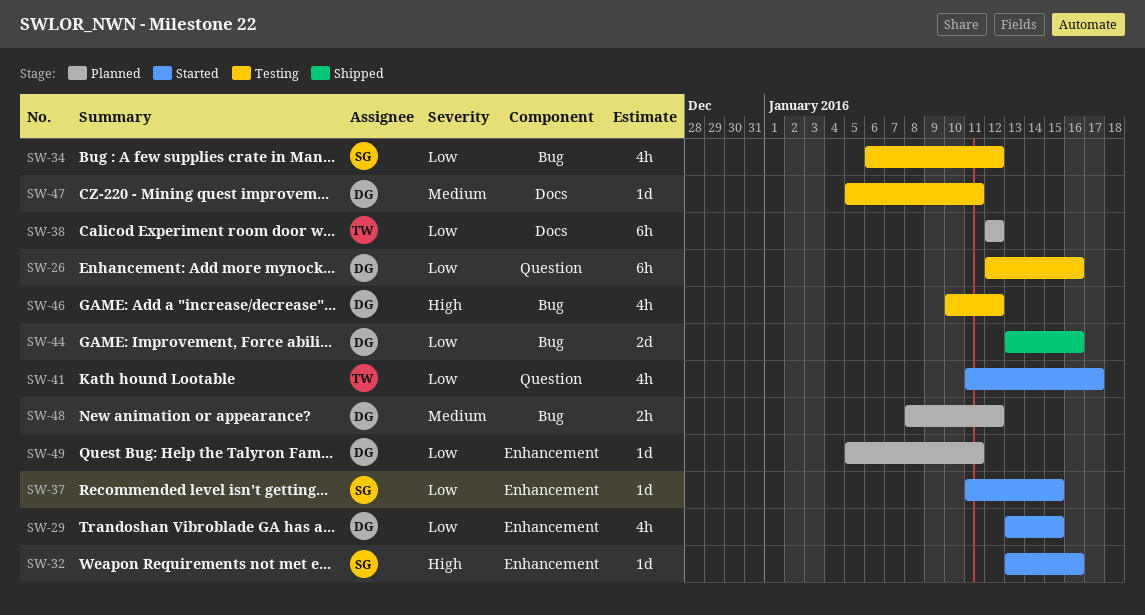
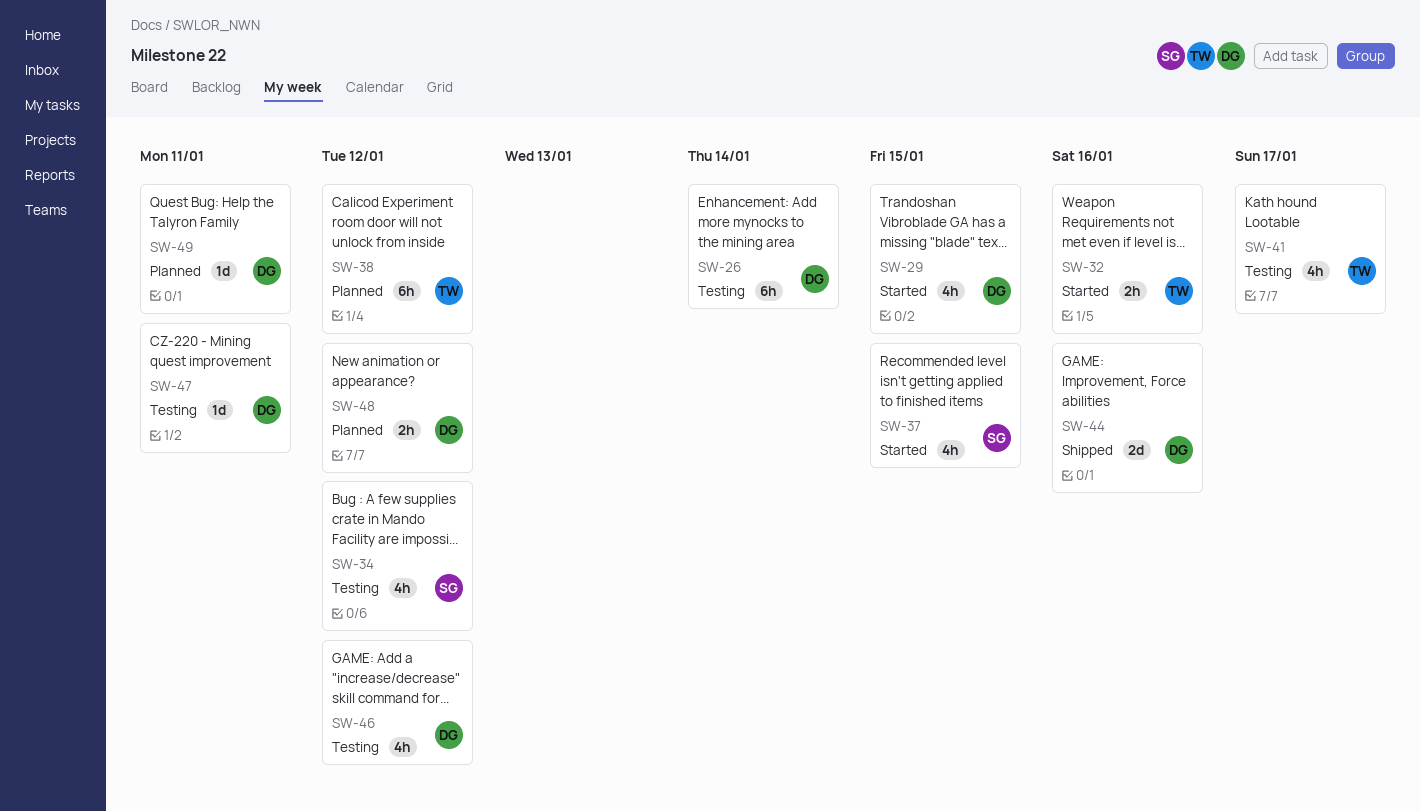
SW-26, due: Jan 16 -> Jan 14
SW-32, owner: SG -> TW
SW-32, estimate: 1d -> 2h
SW-37, estimate: 1d -> 4h
SW-41, status: Started -> Testing

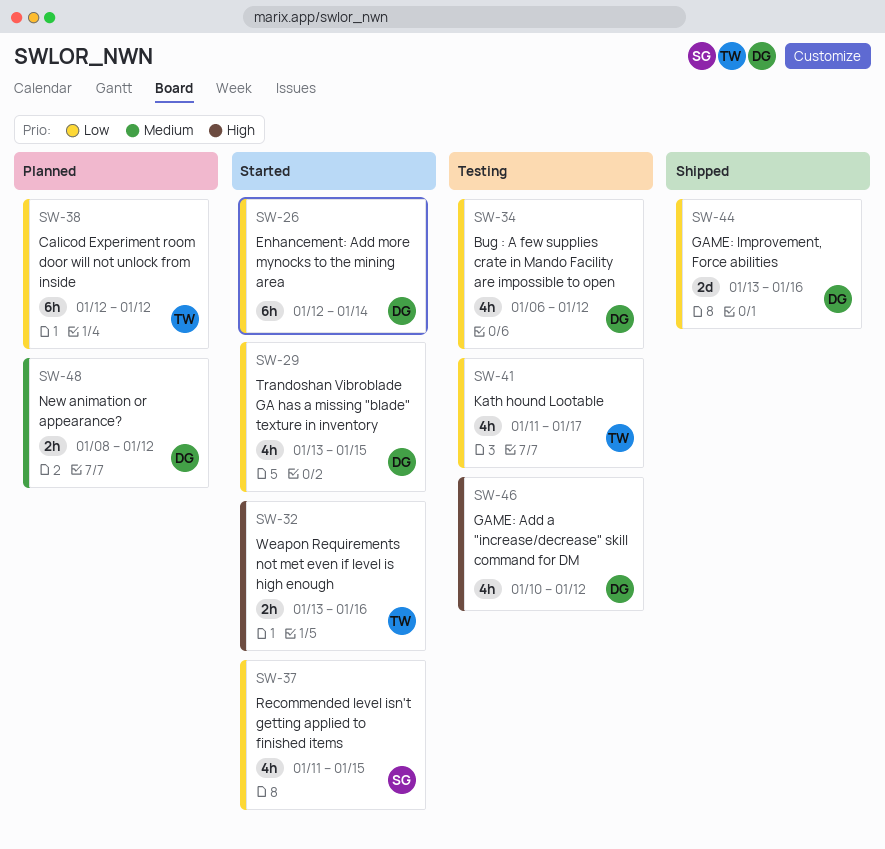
SW-26, status: Testing -> Started
SW-34, owner: SG -> DG
SW-47: present -> none
SW-49: present -> none

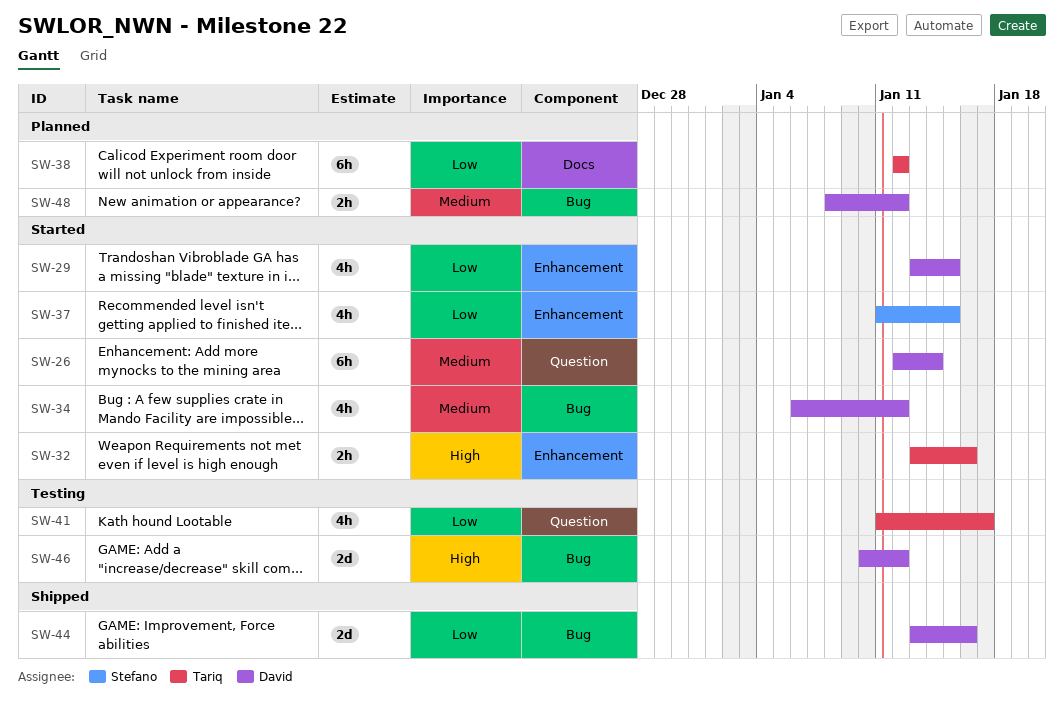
SW-26, priority: Low -> Medium
SW-34, status: Testing -> Started
SW-34, priority: Low -> Medium
SW-46, estimate: 4h -> 2d

